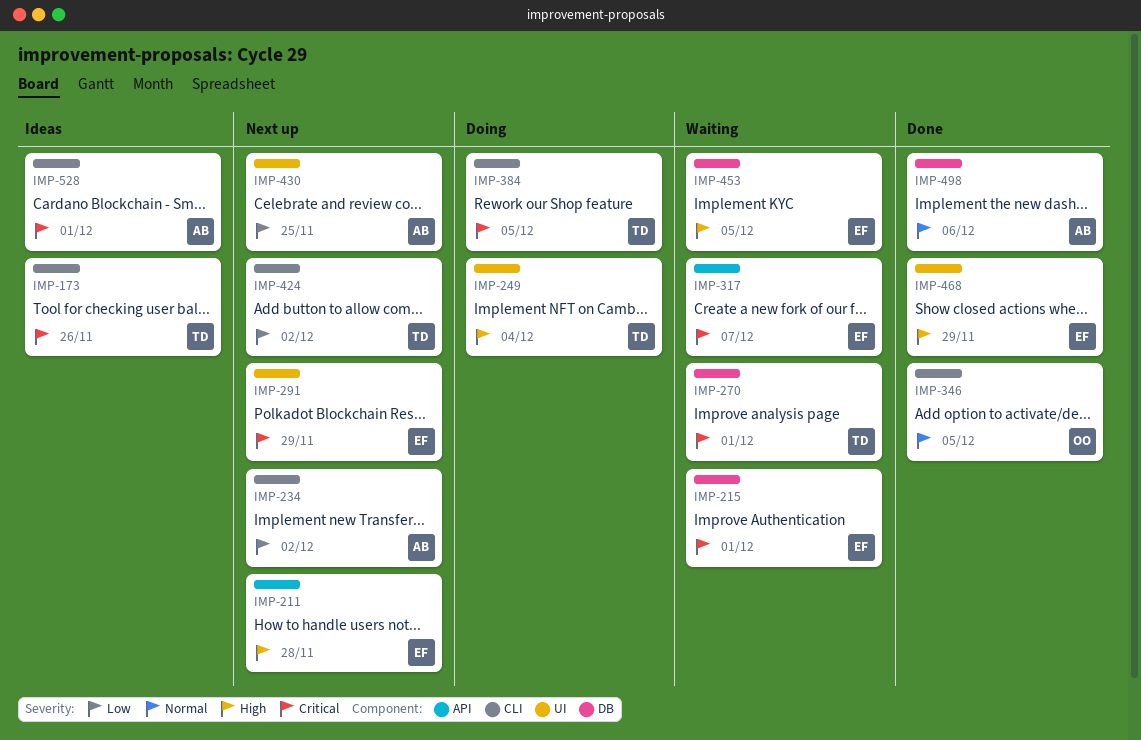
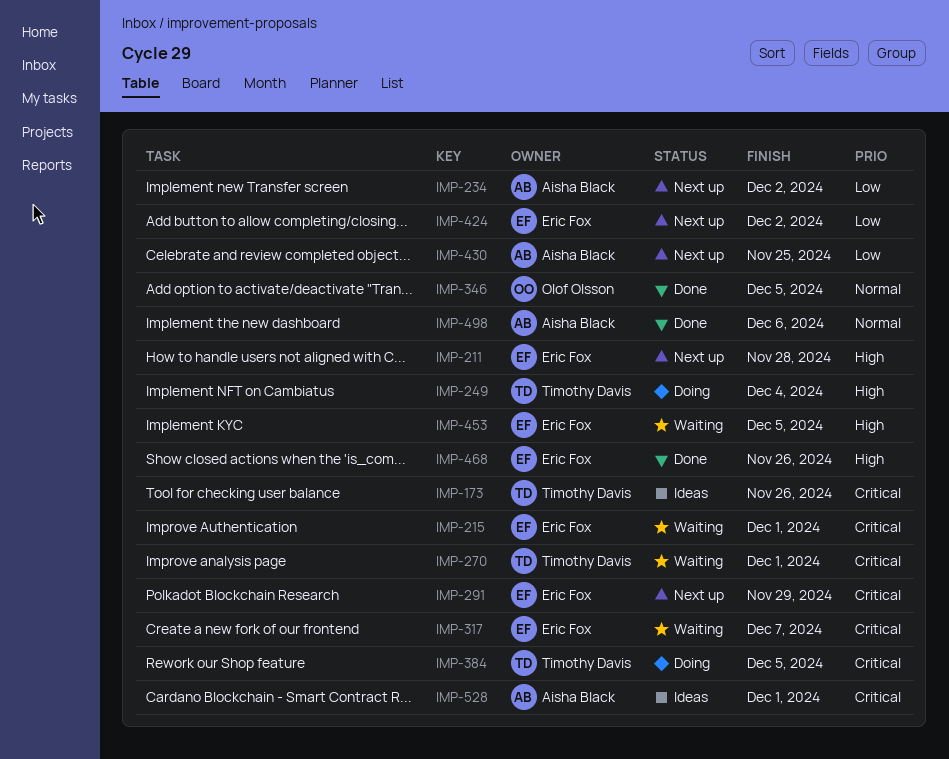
IMP-424, owner: Timothy Davis -> Eric Fox
IMP-468, due: Nov 29 -> Nov 26

